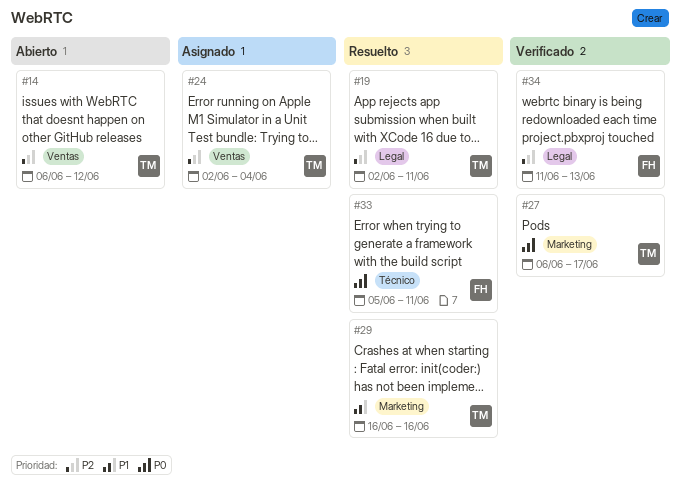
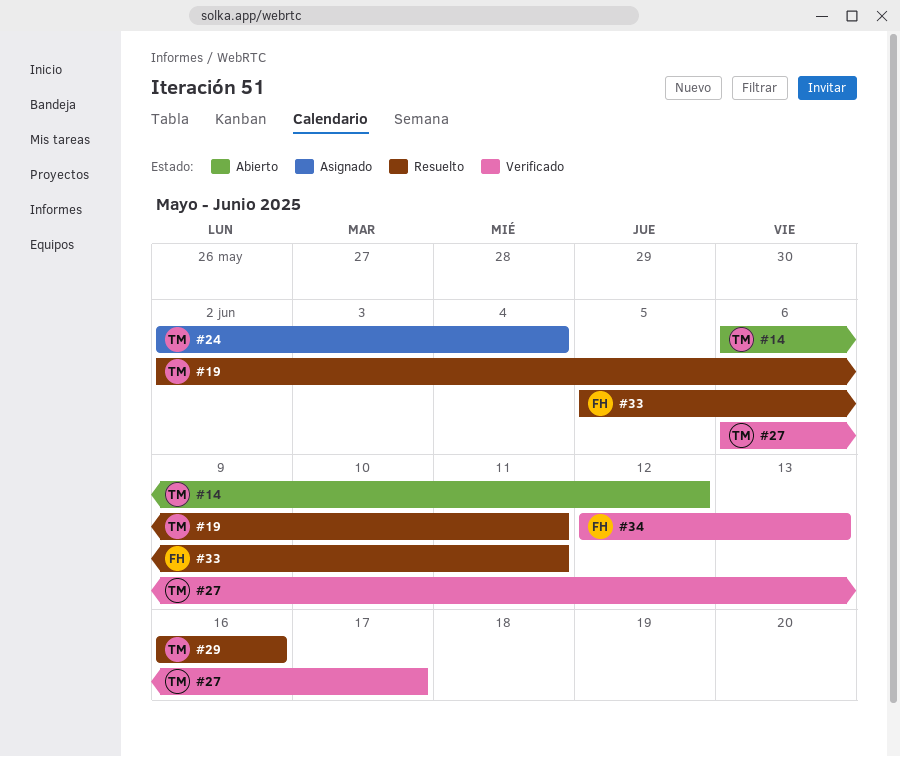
#34, start: Jun 11 -> Jun 12

